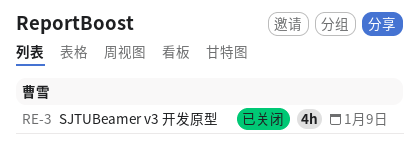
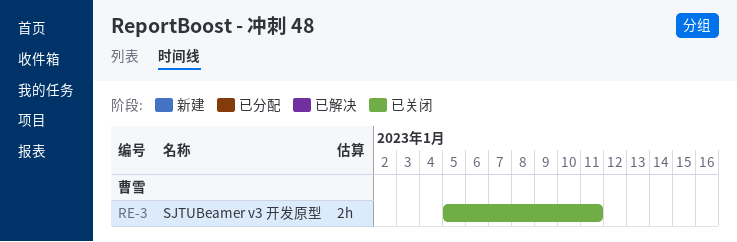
RE-3, estimate: 4h -> 2h
RE-3, due: Jan 9 -> Jan 11

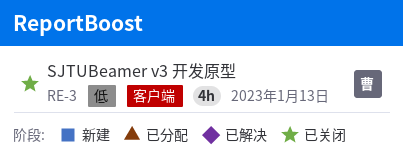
RE-3, estimate: 2h -> 4h
RE-3, due: Jan 11 -> Jan 13

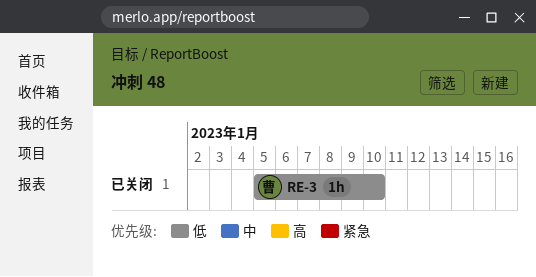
RE-3, estimate: 4h -> 1h
RE-3, due: Jan 13 -> Jan 10

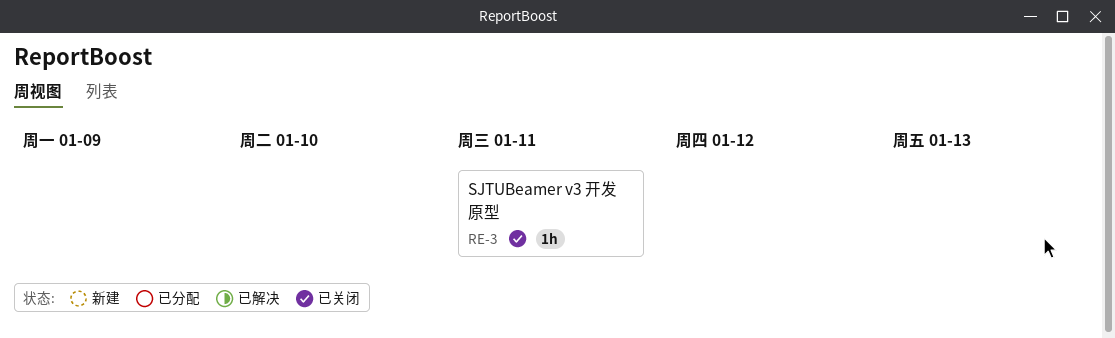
RE-3, due: Jan 10 -> Jan 11

